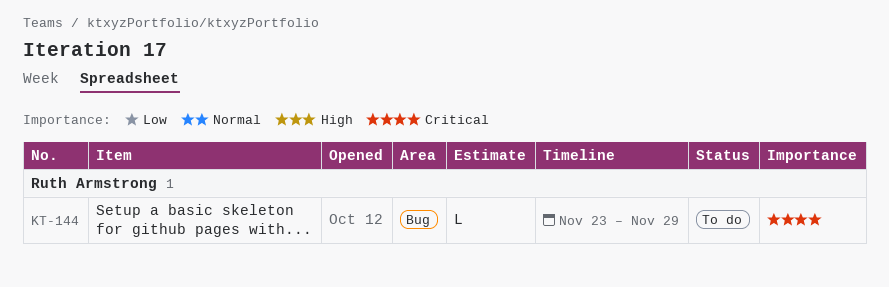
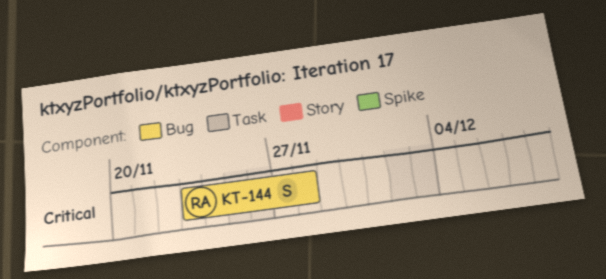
KT-144, estimate: L -> S
KT-144, due: Nov 29 -> Nov 28

